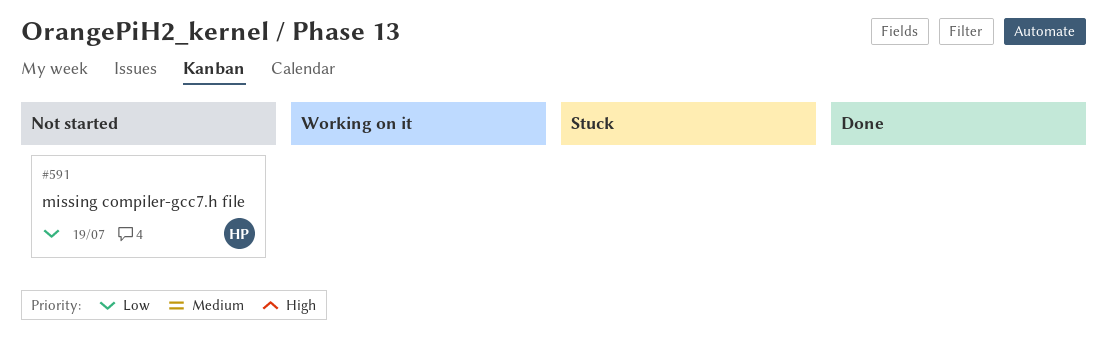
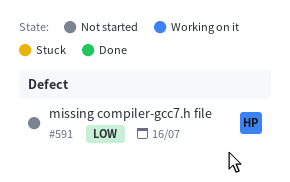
#591, due: Jul 19 -> Jul 16

